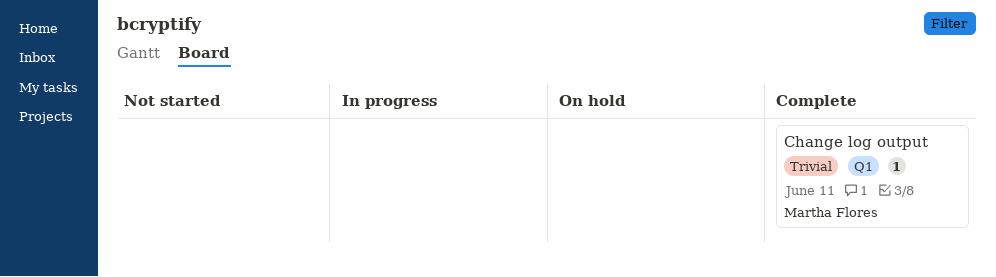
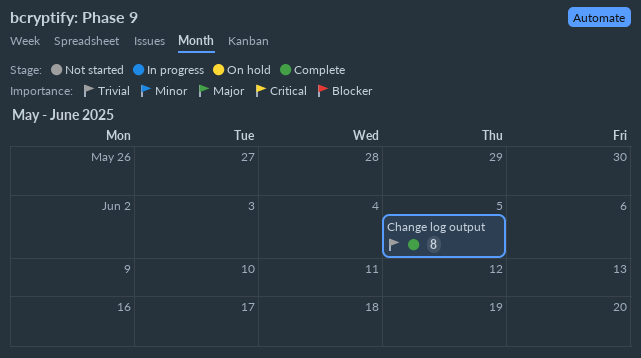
Change log output, estimate: 1 -> 8
Change log output, due: Jun 11 -> Jun 5

